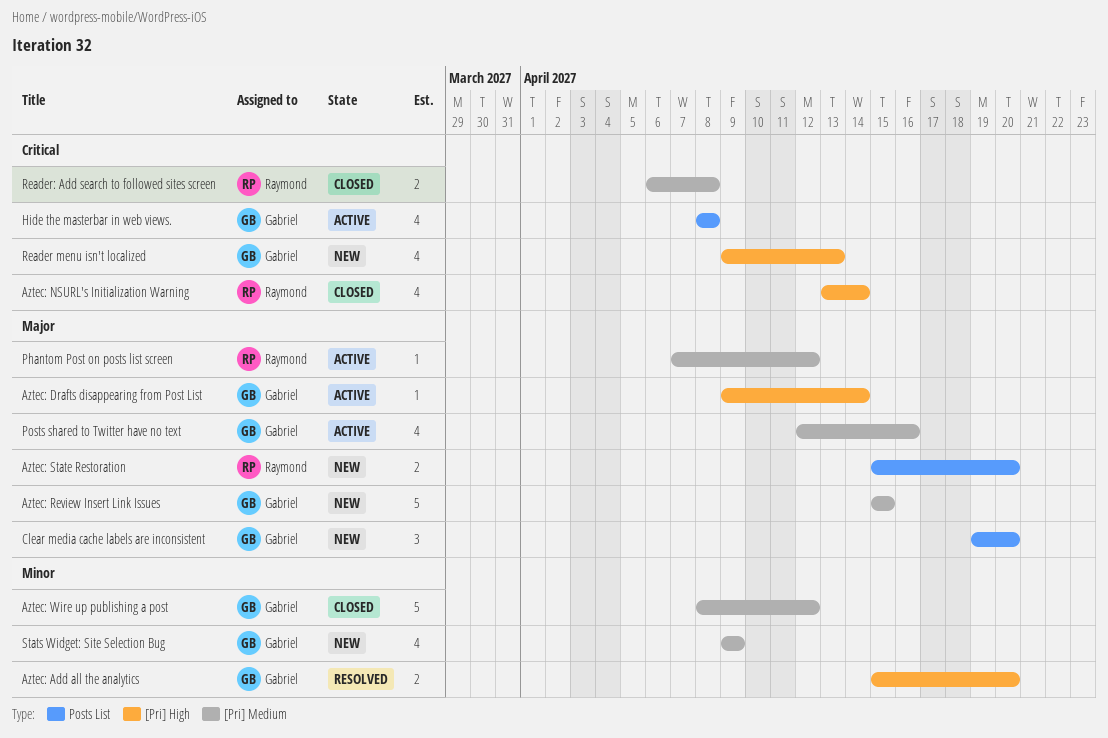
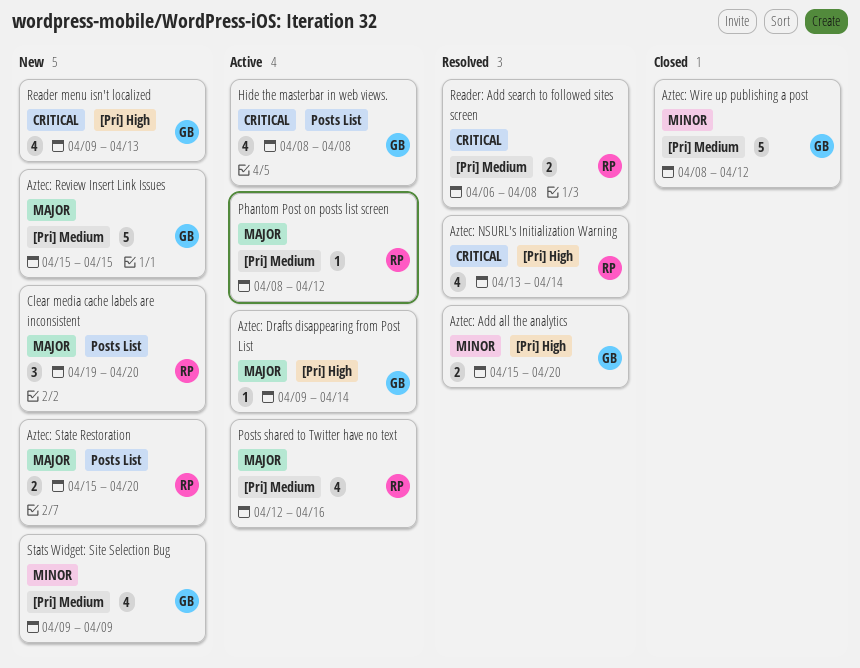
Aztec: NSURL's Initialization Warning, status: Closed -> Resolved
Clear media cache labels are inconsistent, owner: Gabriel -> Raymond
Phantom Post on posts list screen, start: Apr 7 -> Apr 8
Posts shared to Twitter have no text, owner: Gabriel -> Raymond
Reader: Add search to followed sites screen, status: Closed -> Resolved

